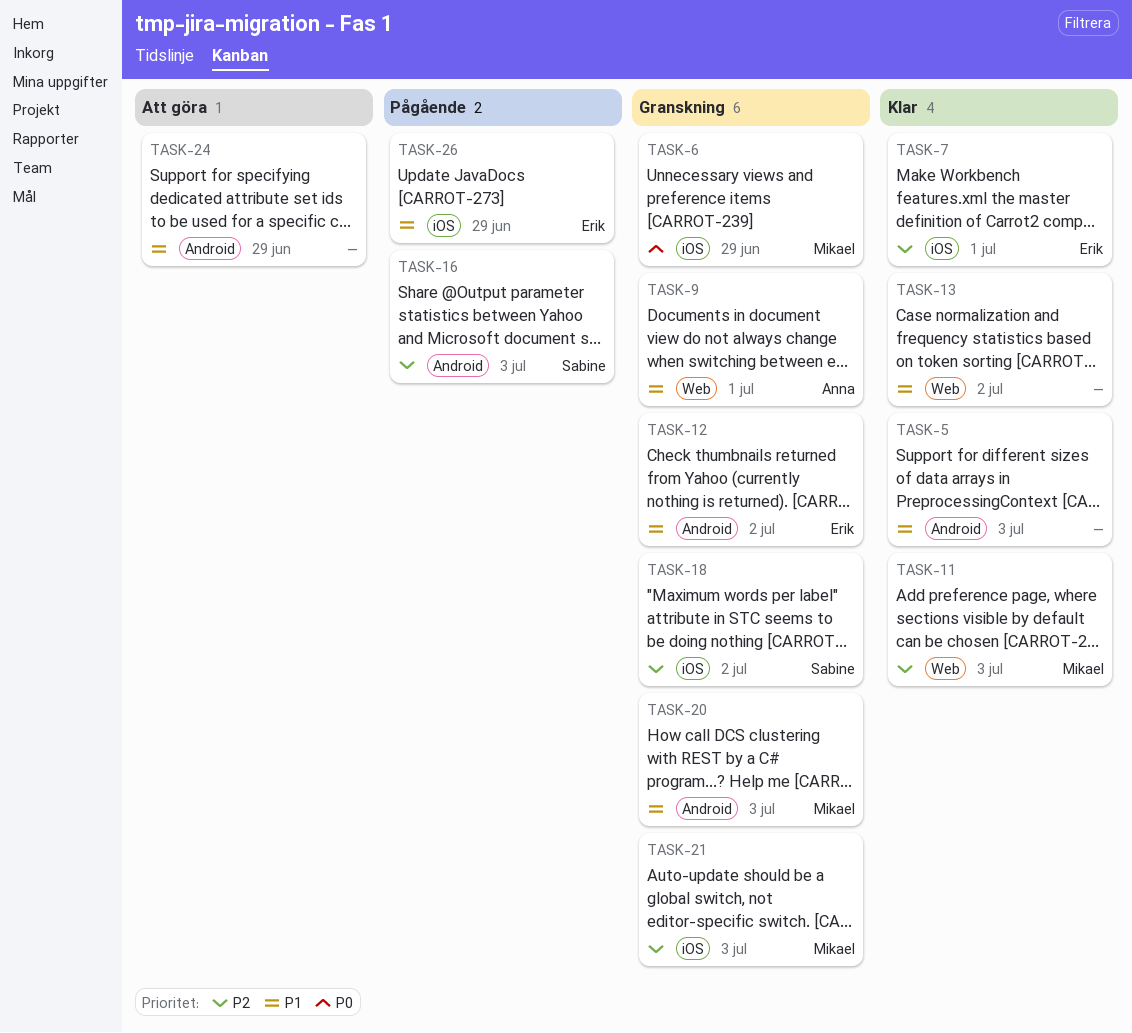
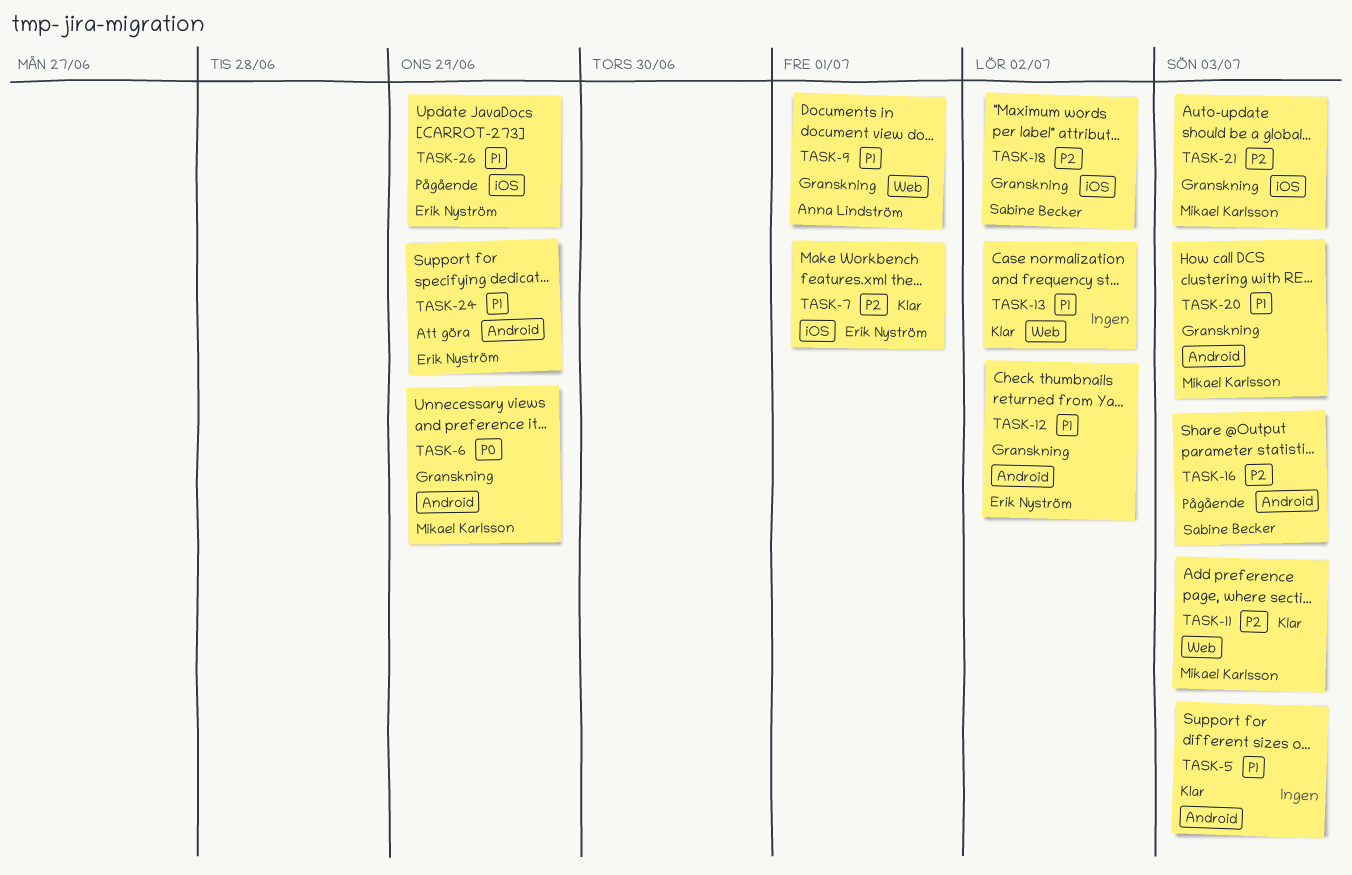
TASK-6, label: iOS -> Android
TASK-24, owner: none -> Erik Nyström

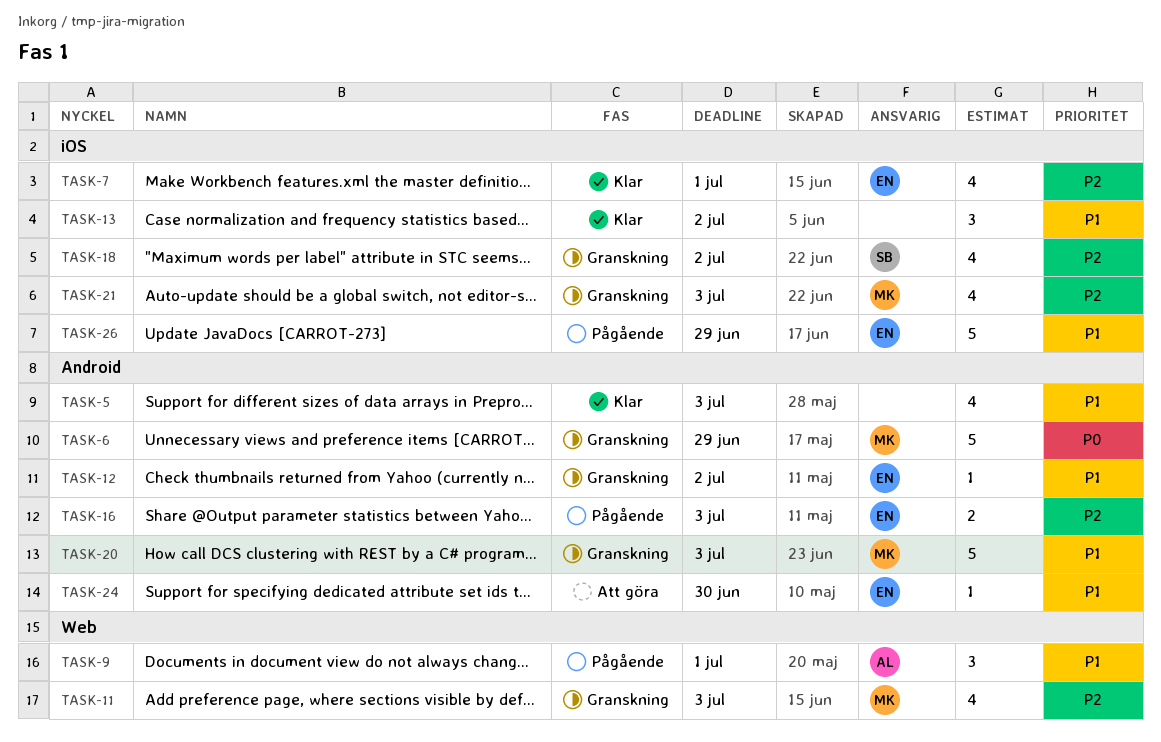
TASK-9, status: Granskning -> Pågående
TASK-11, status: Klar -> Granskning
TASK-13, label: Web -> iOS
TASK-16, owner: Sabine Becker -> Erik Nyström
TASK-24, due: Jun 29 -> Jun 30

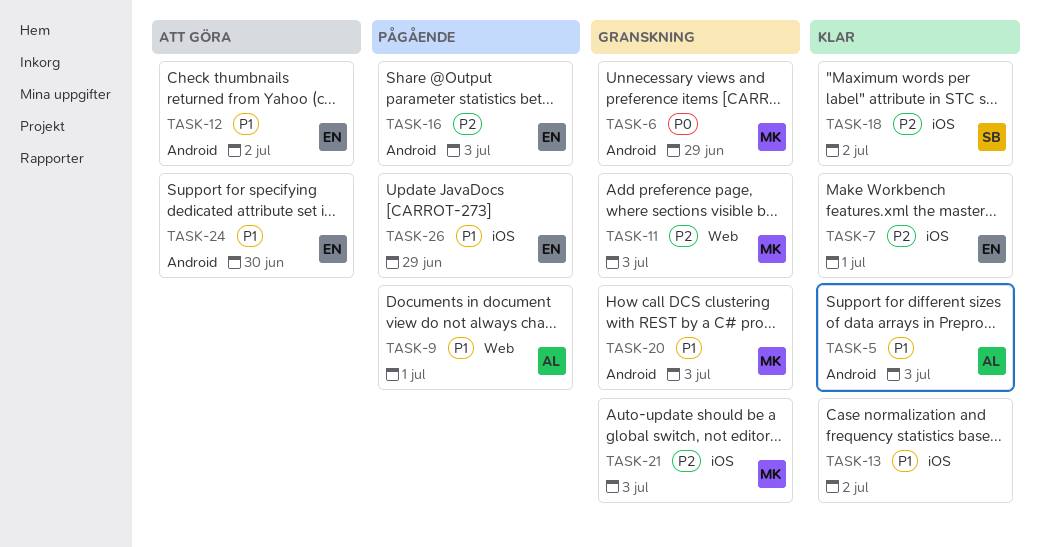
TASK-5, owner: none -> AL
TASK-12, status: Granskning -> Att göra
TASK-18, status: Granskning -> Klar

